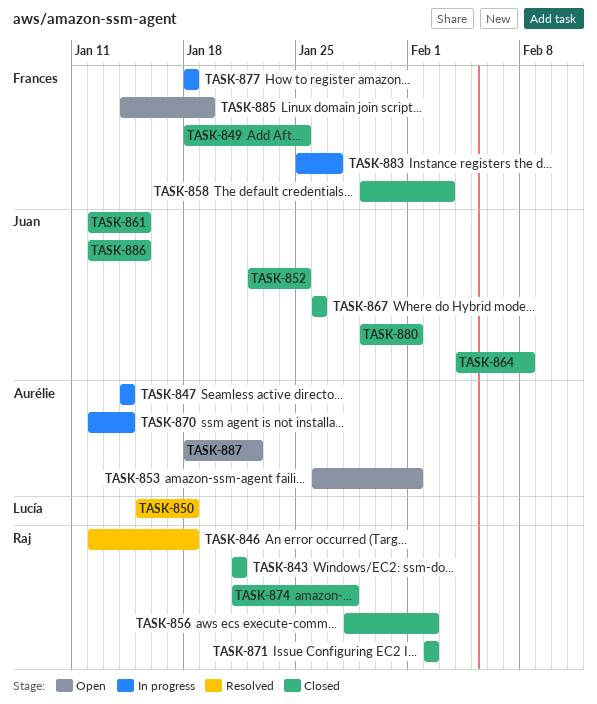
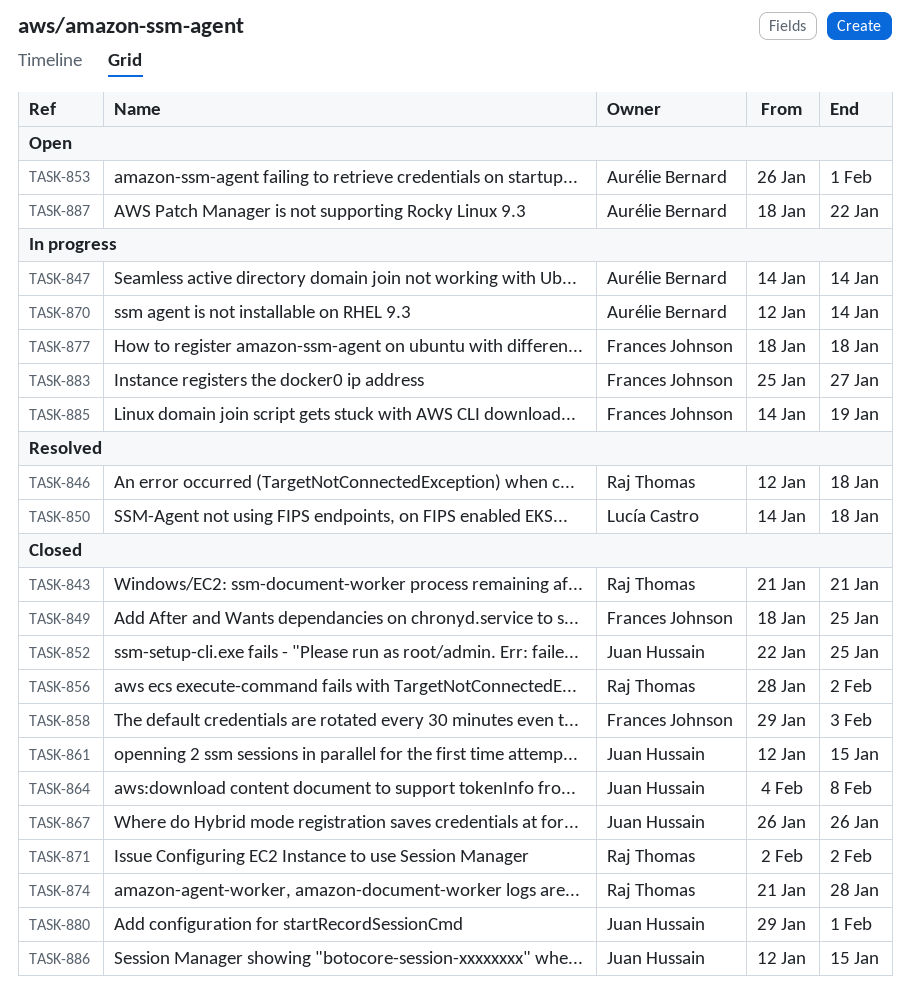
TASK-850, start: Jan 15 -> Jan 14
TASK-885, status: Open -> In progress

